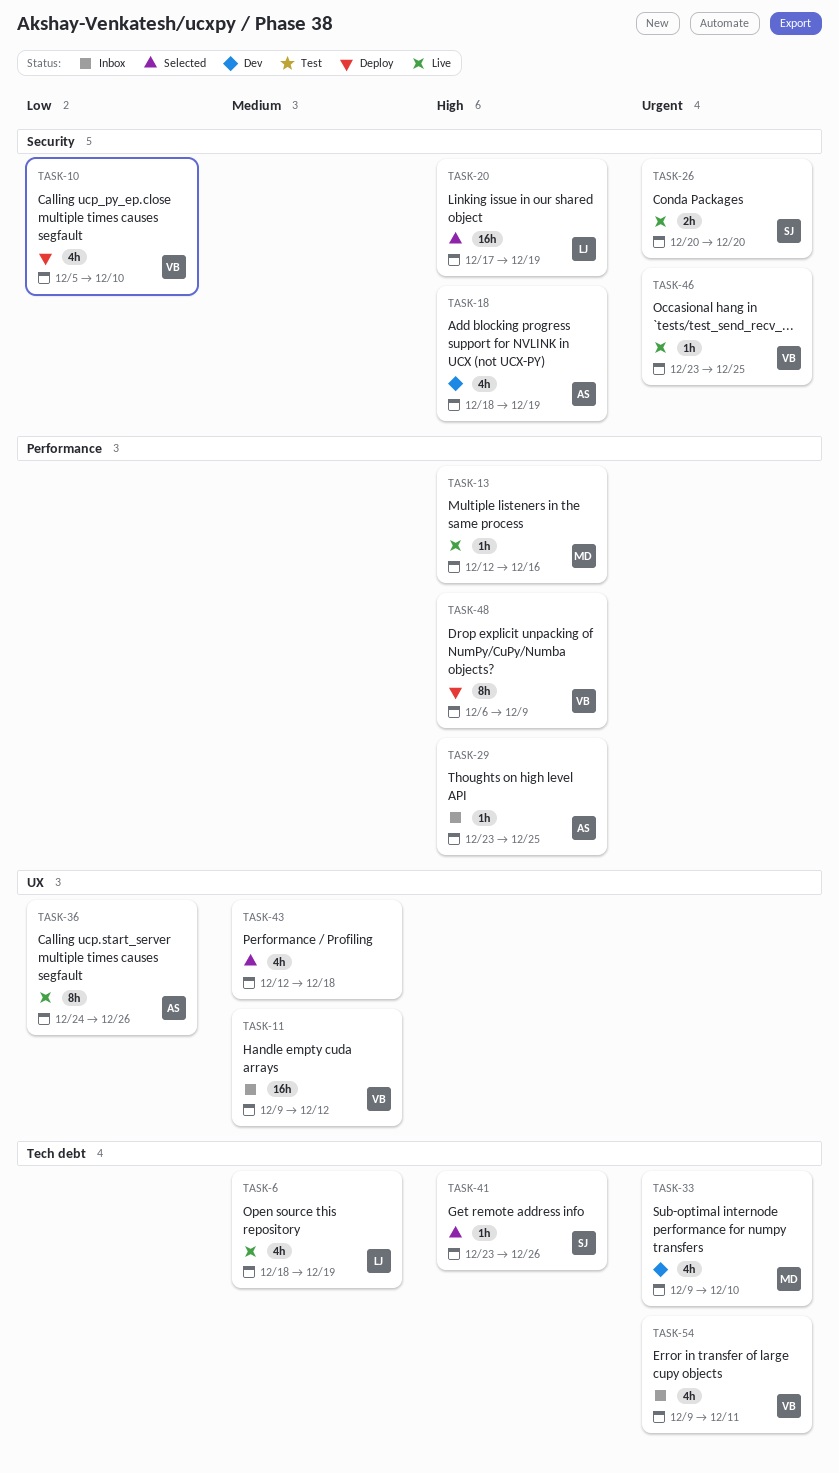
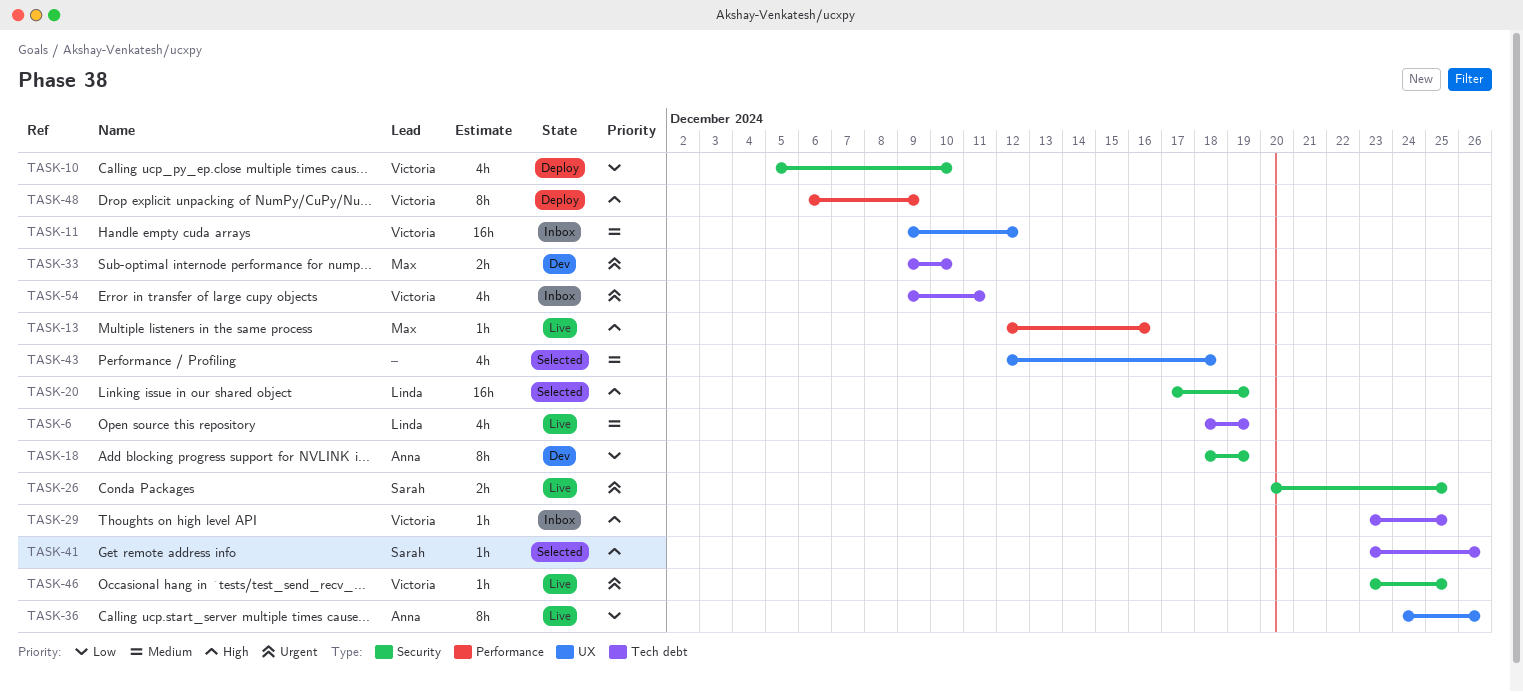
TASK-18, priority: High -> Low
TASK-18, estimate: 4h -> 8h
TASK-26, due: Dec 20 -> Dec 25
TASK-29, owner: Anna -> Victoria
TASK-29, label: Performance -> Tech debt
TASK-33, estimate: 4h -> 2h

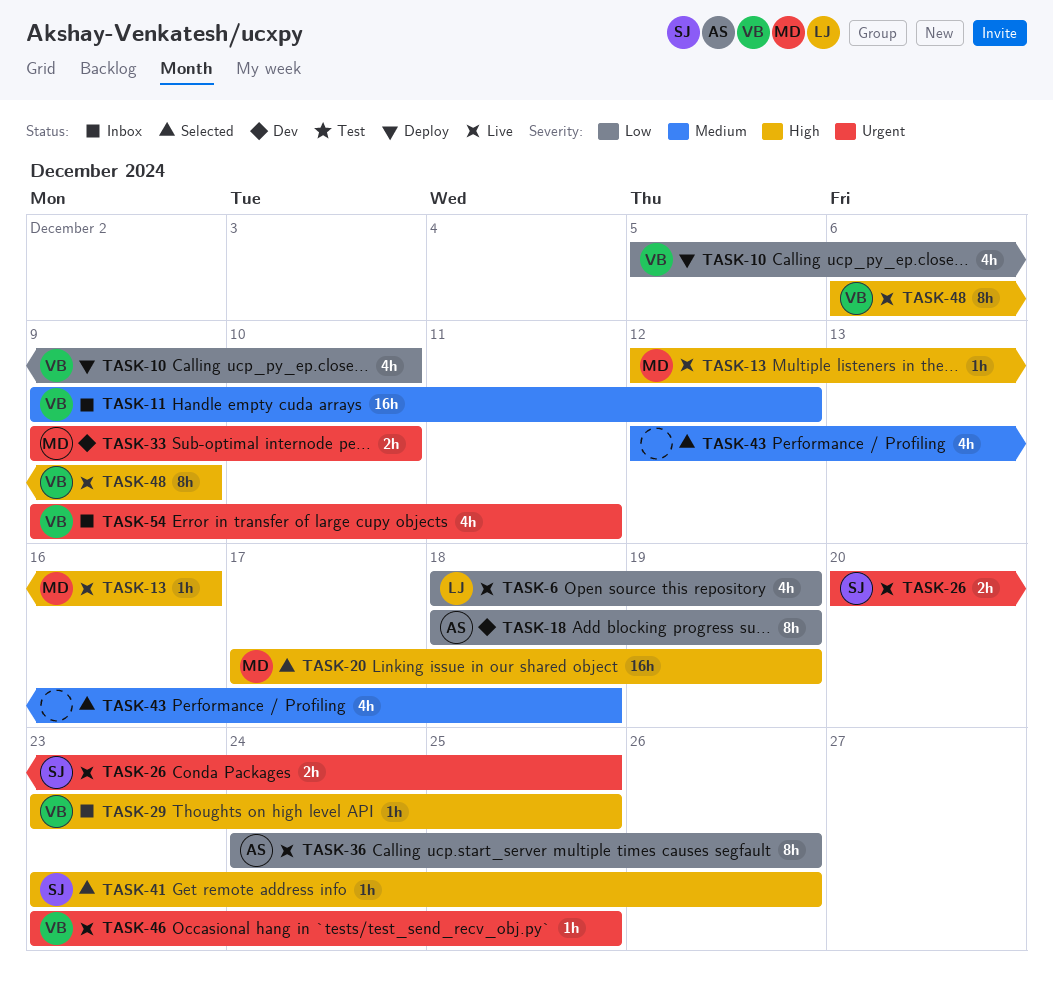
TASK-6, priority: Medium -> Low
TASK-20, owner: Linda -> Max
TASK-48, status: Deploy -> Live

